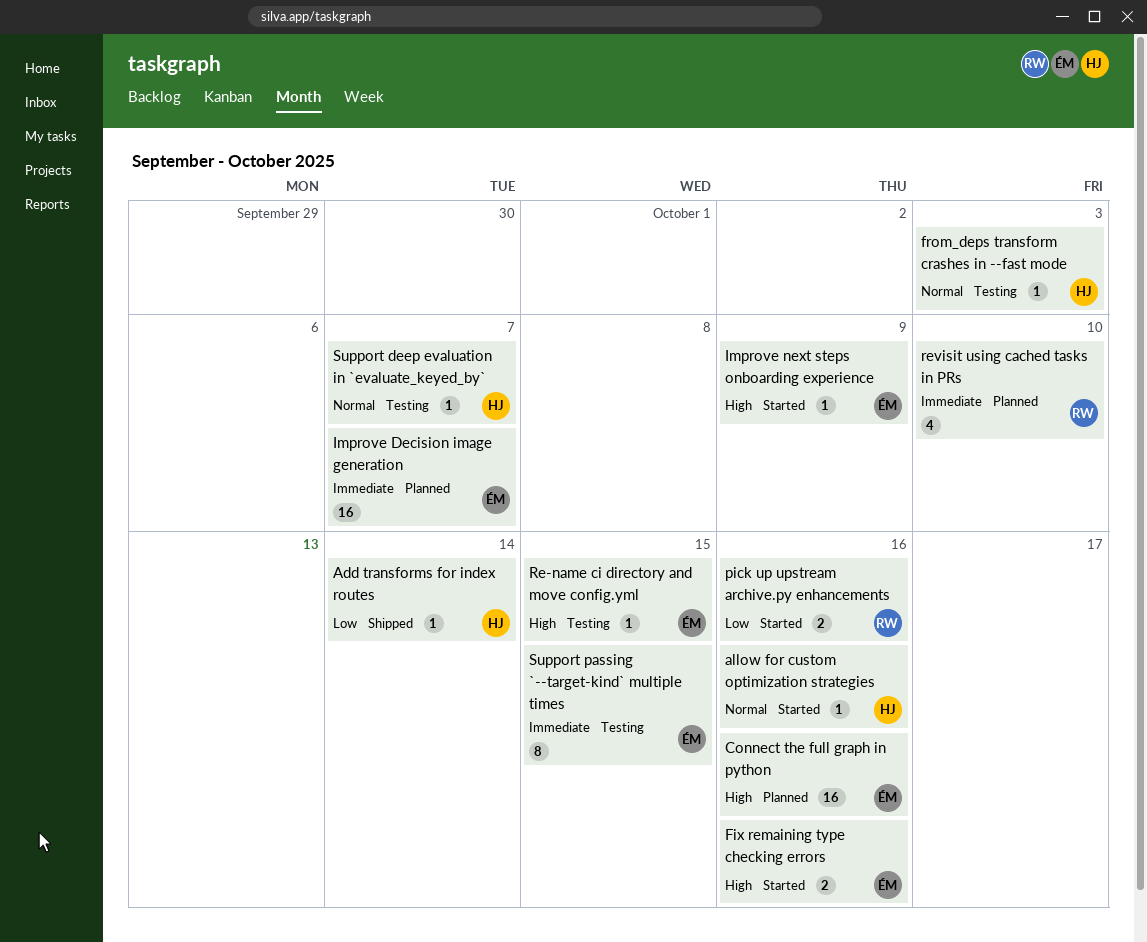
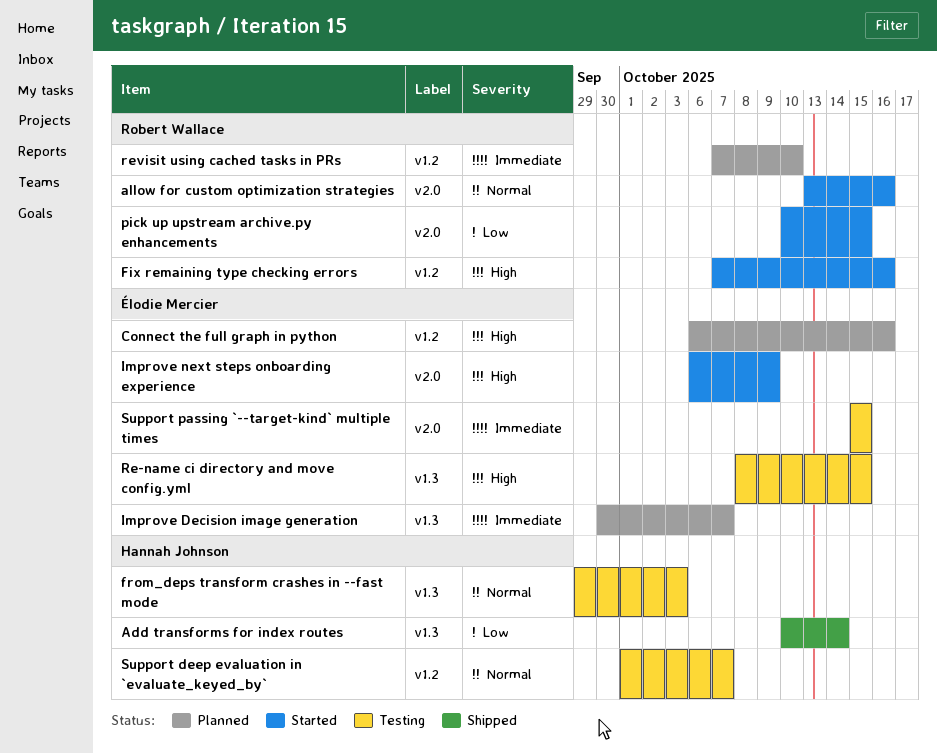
allow for custom optimization strategies, owner: Hannah Johnson -> Robert Wallace
Fix remaining type checking errors, owner: Élodie Mercier -> Robert Wallace
pick up upstream archive.py enhancements, due: Oct 16 -> Oct 15

